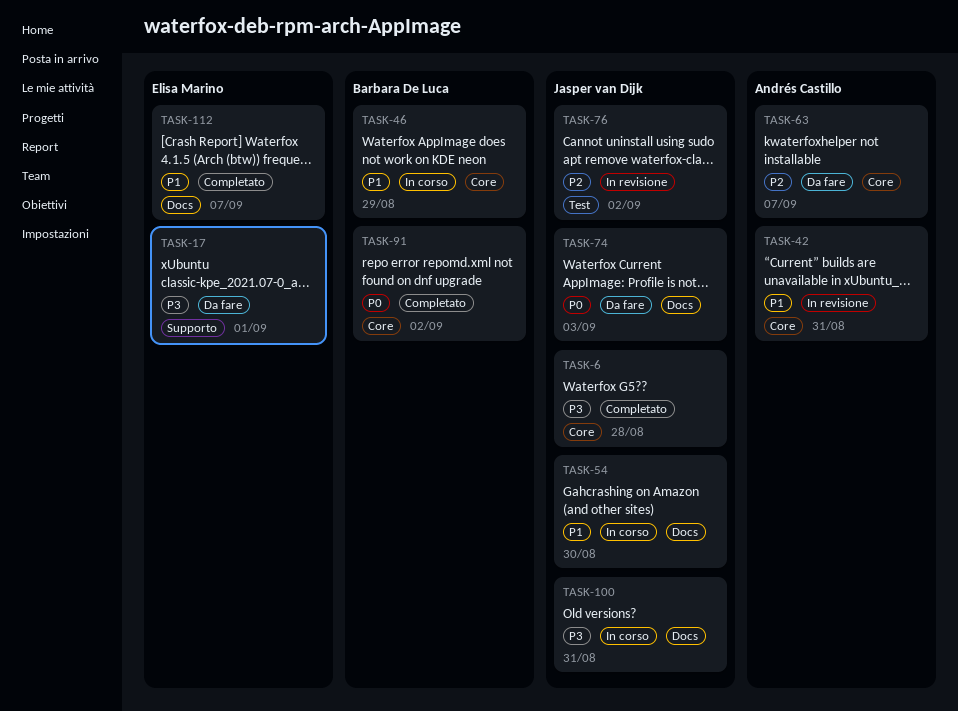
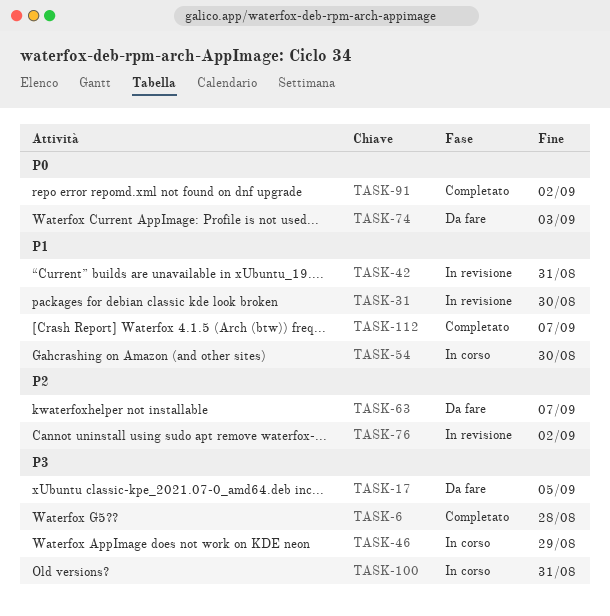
TASK-17, due: Sep 1 -> Sep 5
TASK-31: none -> present
TASK-46, priority: P1 -> P3

